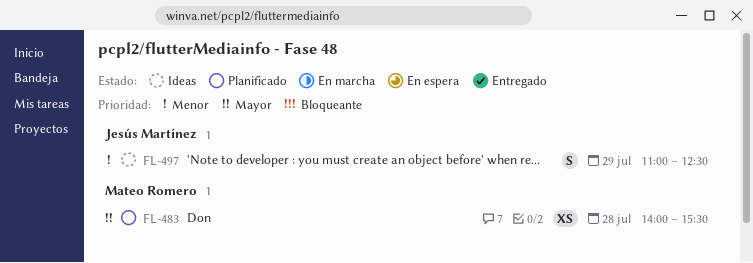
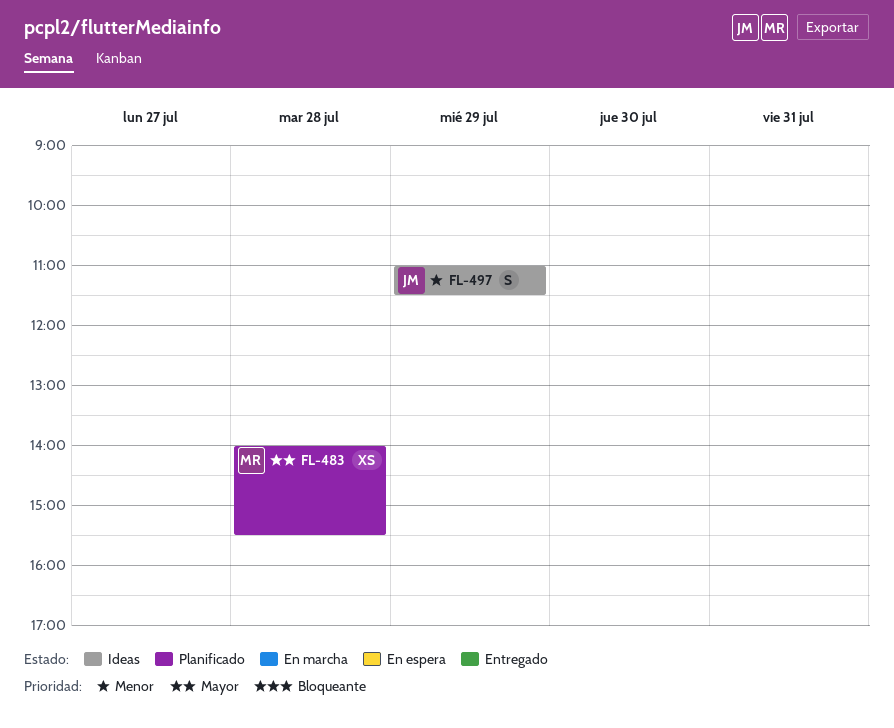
FL-497, ends: 12:30 -> 11:30

